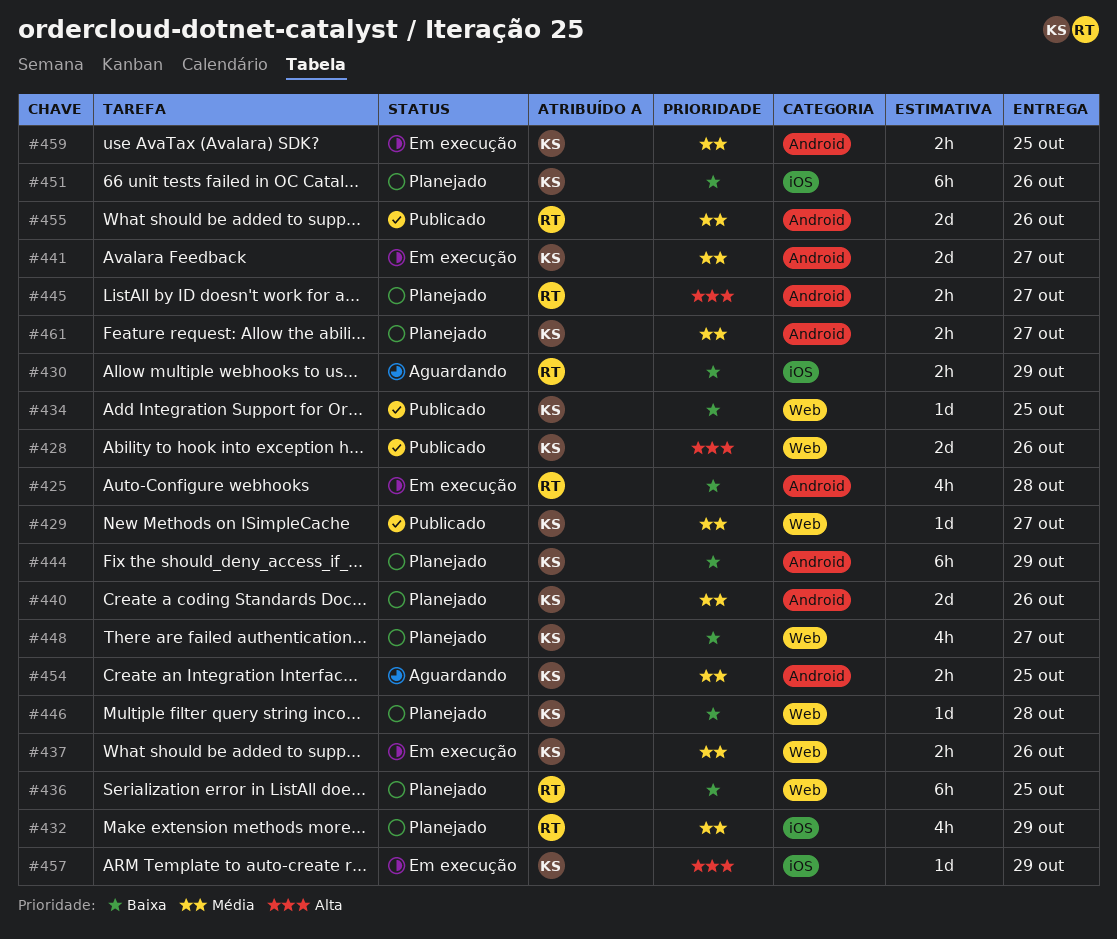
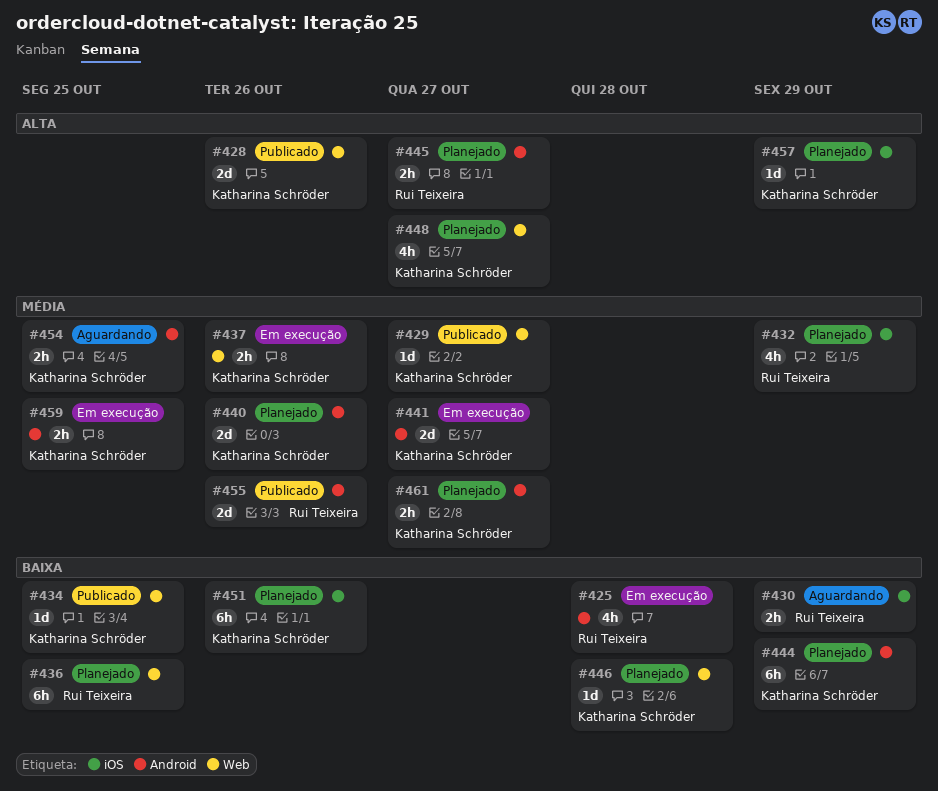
#448, priority: Baixa -> Alta
#457, status: Em execução -> Planejado

